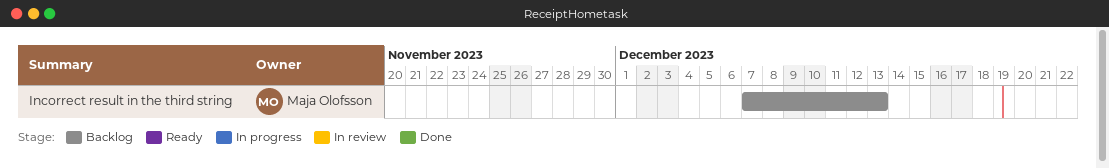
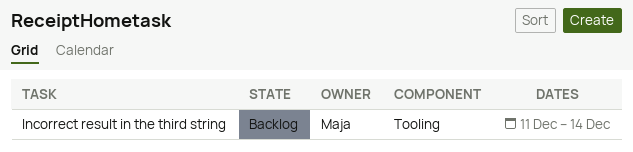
Incorrect result in the third string, start: Dec 7 -> Dec 11
Incorrect result in the third string, due: Dec 13 -> Dec 14

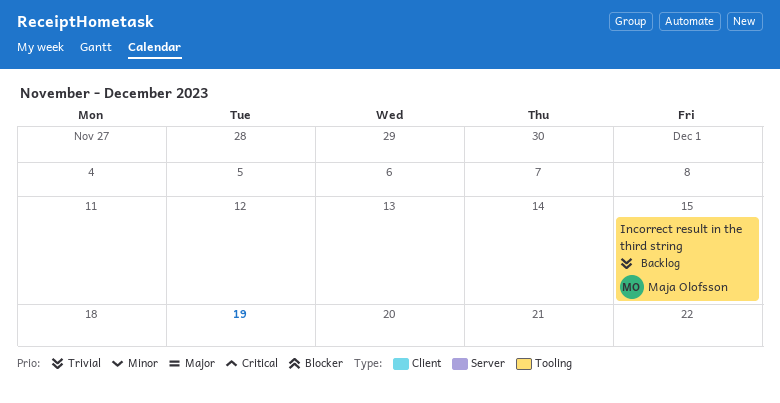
Incorrect result in the third string, due: Dec 14 -> Dec 15

